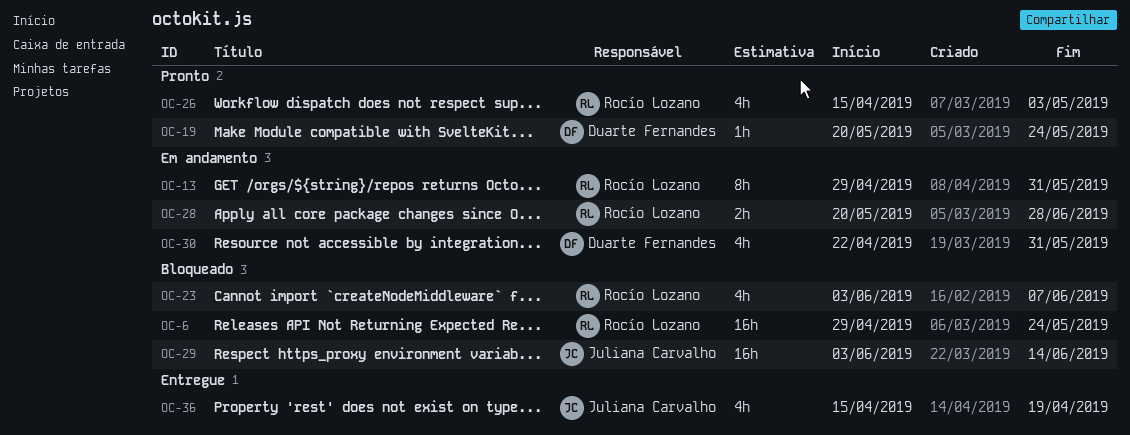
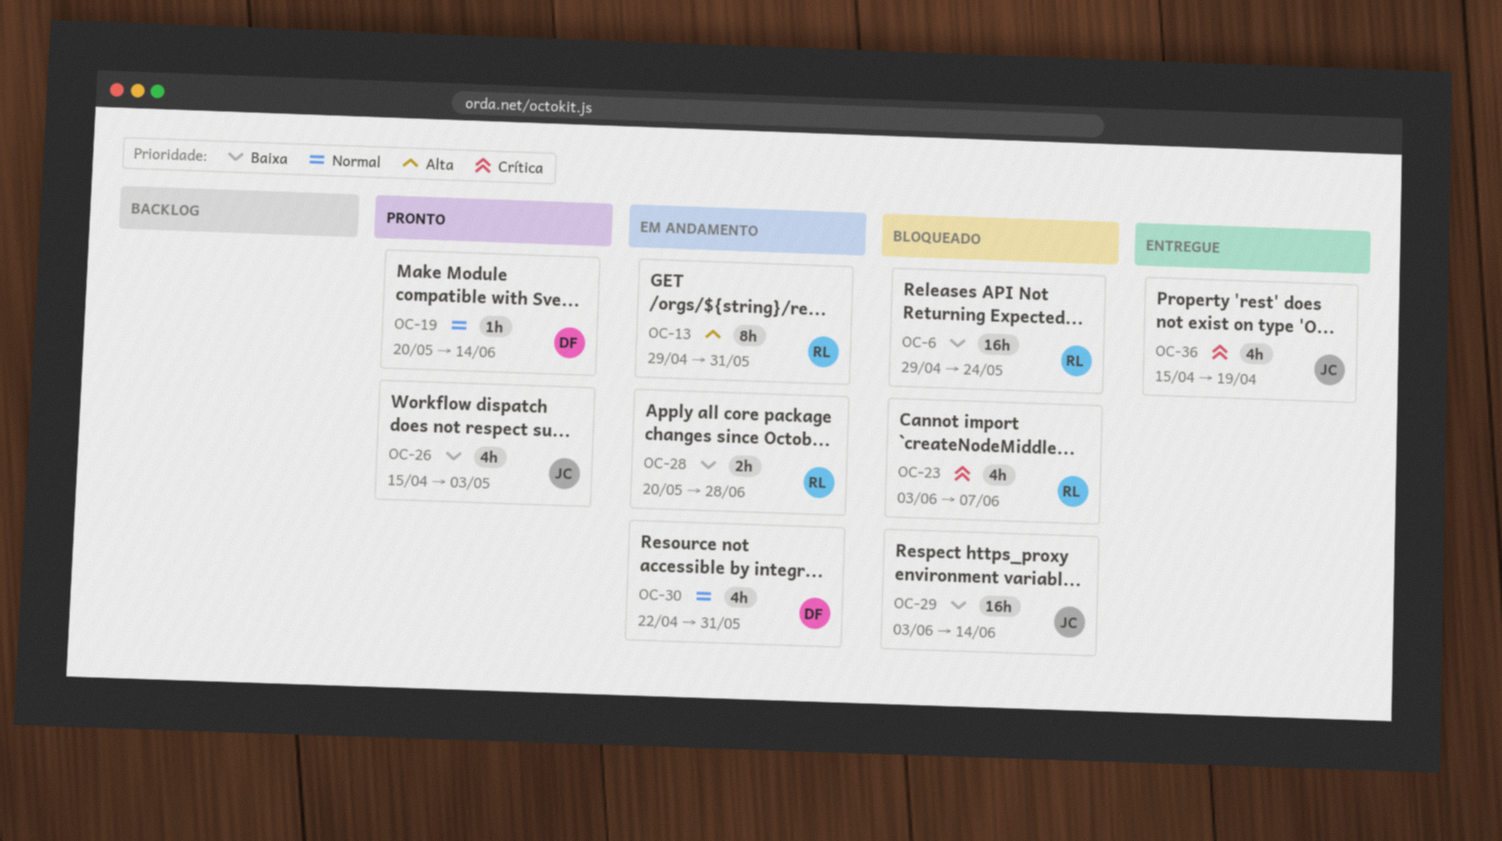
OC-19, due: May 24 -> Jun 14
OC-26, owner: Rocío Lozano -> Juliana Carvalho

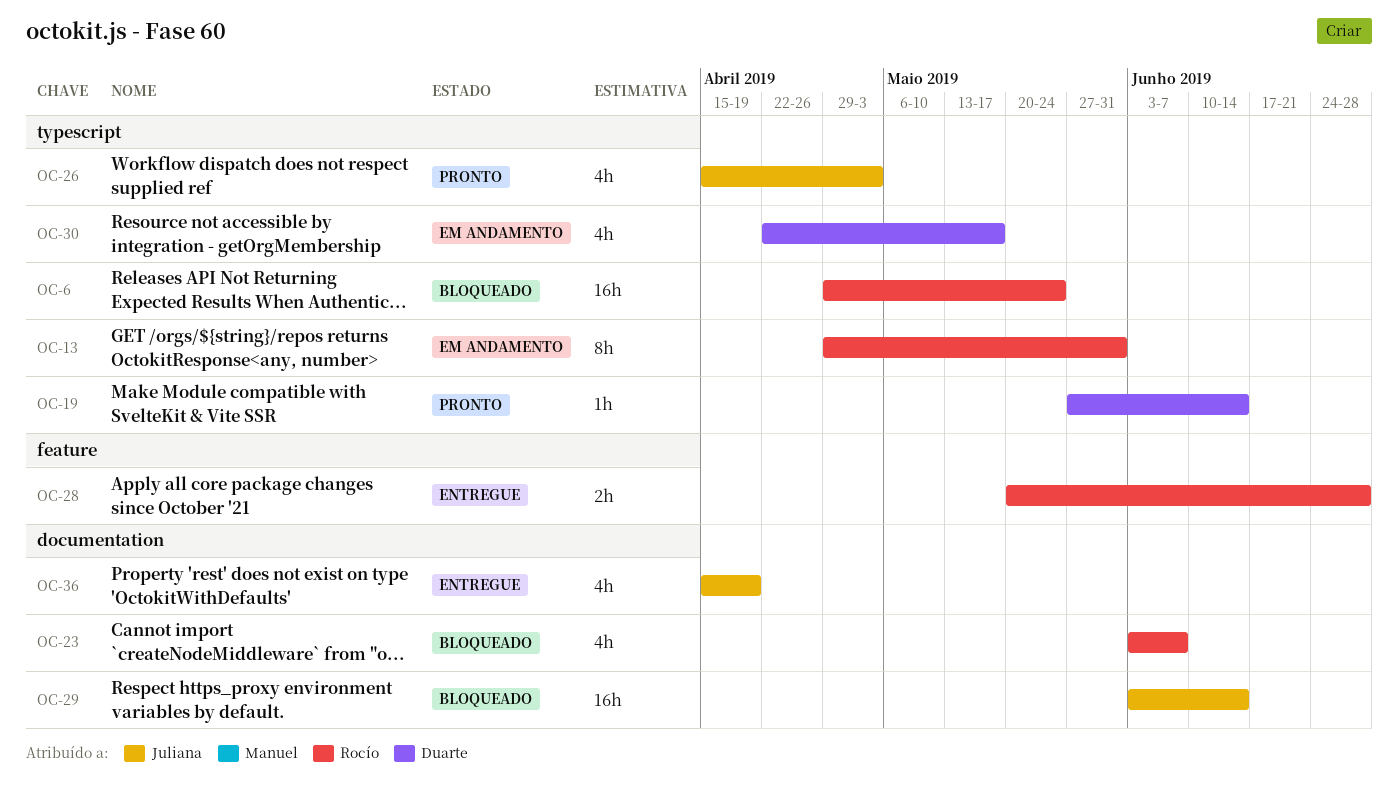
OC-19, start: May 20 -> May 27
OC-28, status: Em andamento -> Entregue
OC-30, due: May 31 -> May 17

